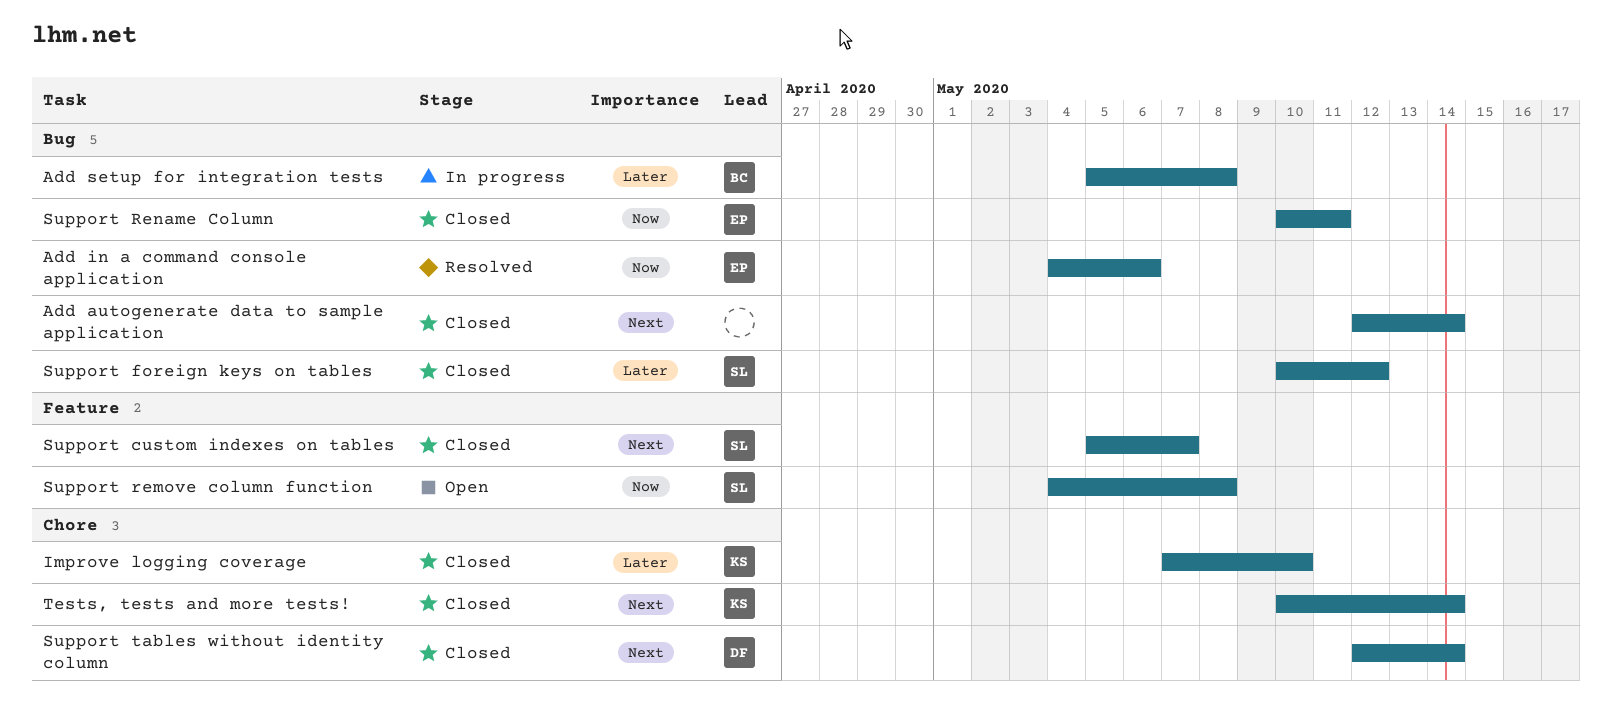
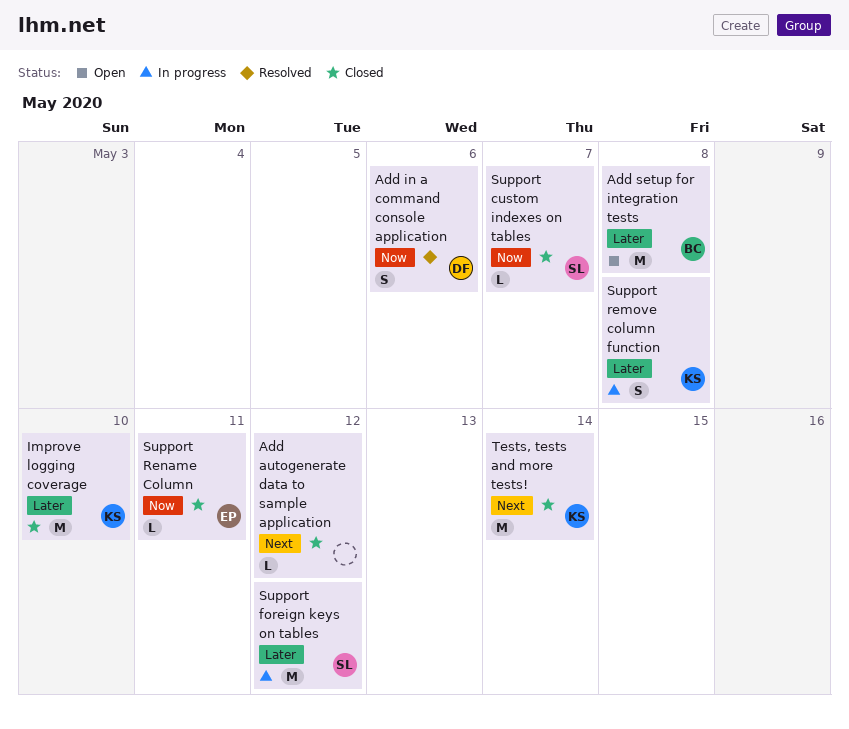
Add autogenerate data to sample application, due: May 14 -> May 12
Add in a command console application, owner: EP -> DF
Add setup for integration tests, status: In progress -> Open
Support custom indexes on tables, priority: Next -> Now
Support foreign keys on tables, status: Closed -> In progress
Support remove column function, status: Open -> In progress
Support remove column function, owner: SL -> KS
Support remove column function, priority: Now -> Later
Support tables without identity column: present -> none

